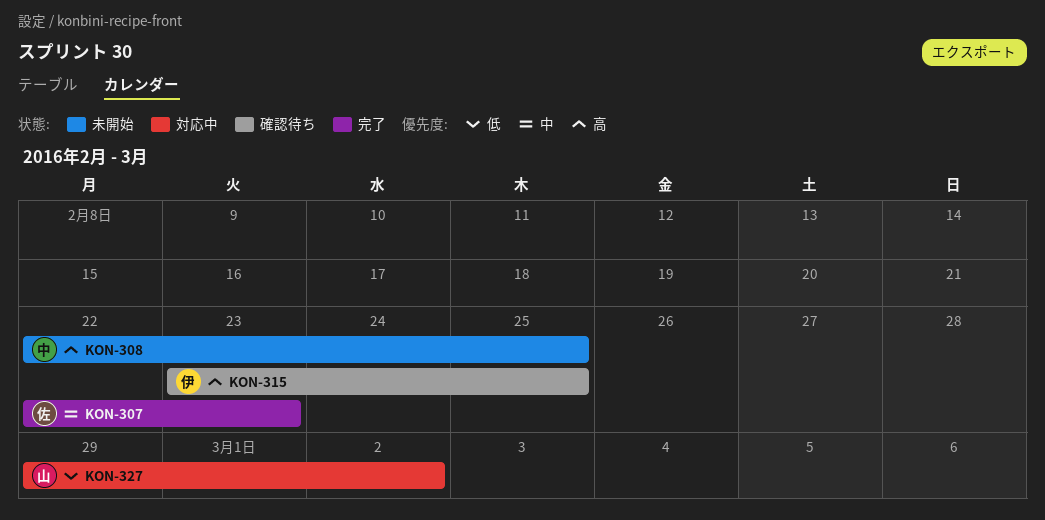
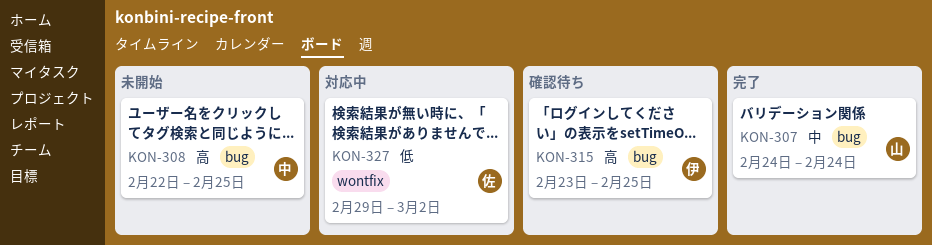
KON-307, owner: 佐 -> 山
KON-307, start: Feb 22 -> Feb 24
KON-307, due: Feb 23 -> Feb 24
KON-327, owner: 山 -> 佐

